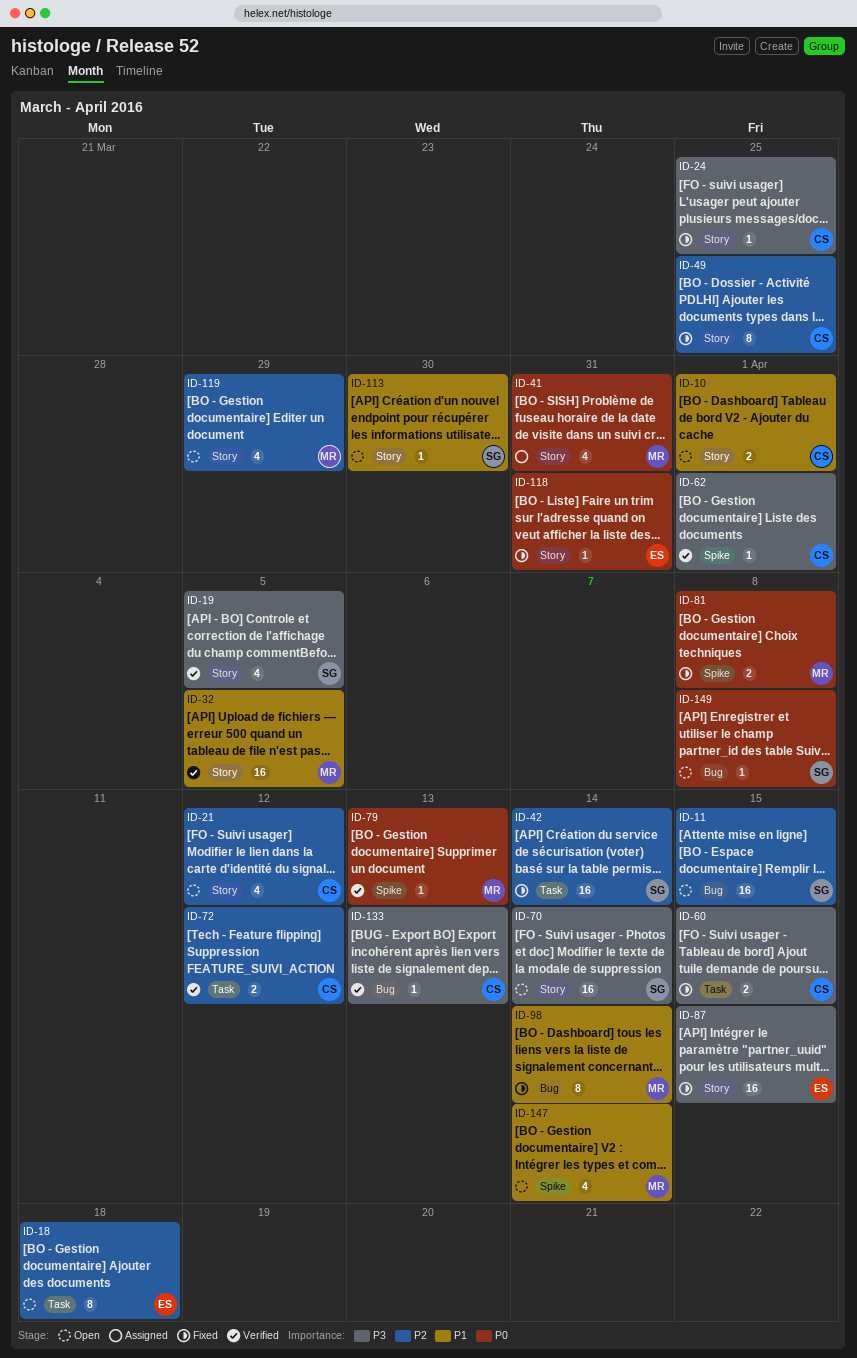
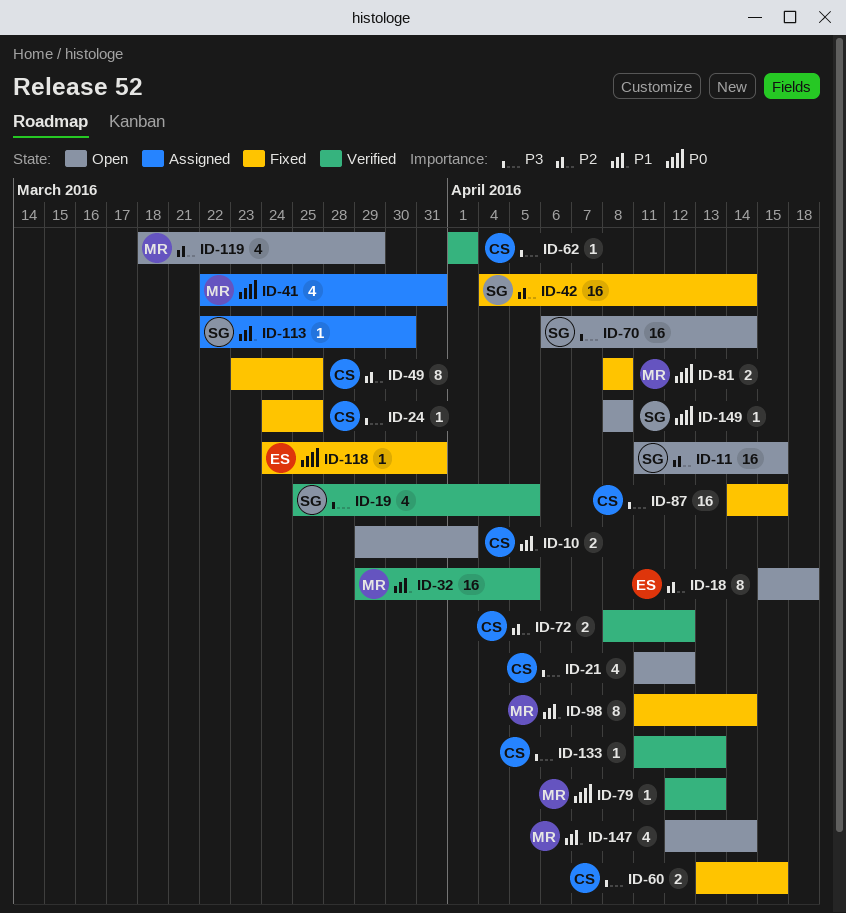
ID-21, priority: P2 -> P3
ID-87, owner: ES -> CS
ID-113, status: Open -> Assigned

